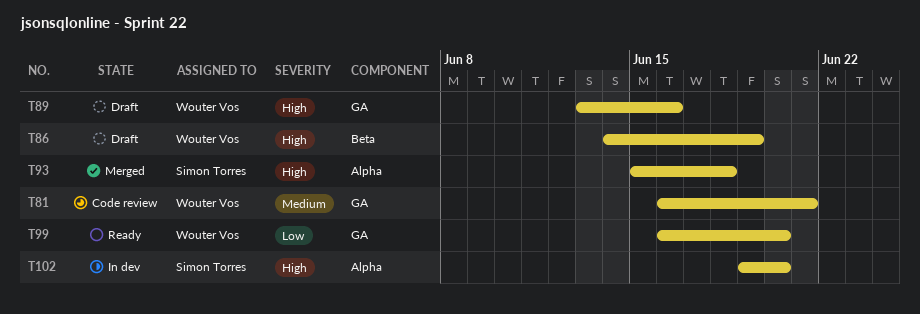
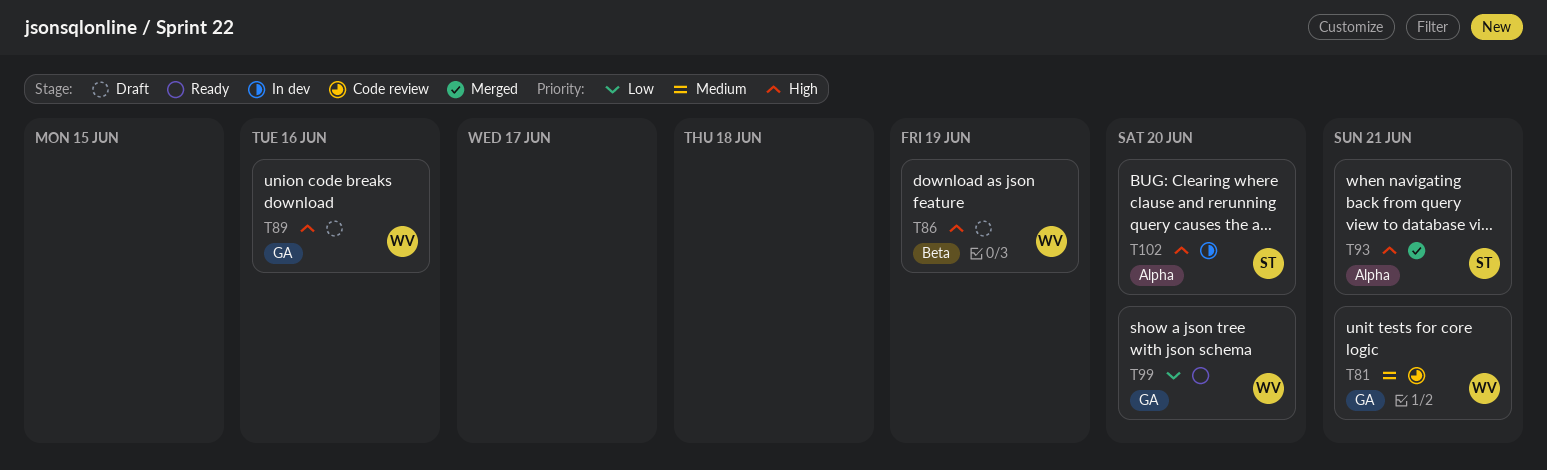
T93, due: Jun 18 -> Jun 21

